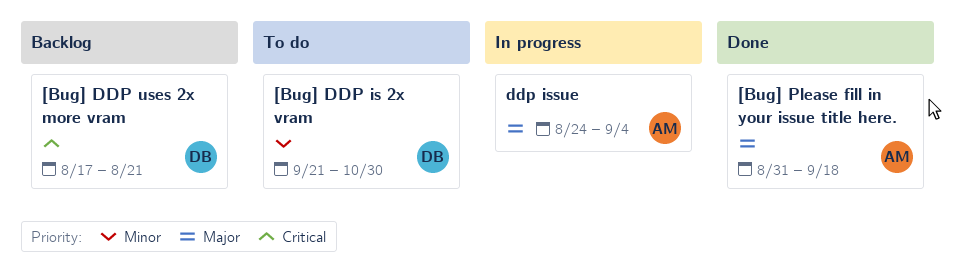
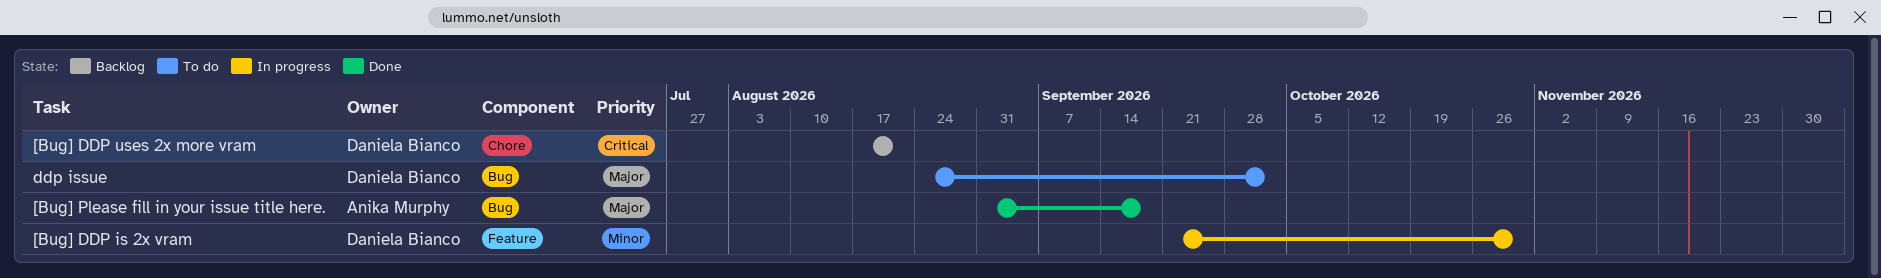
[Bug] DDP is 2x vram, status: To do -> In progress
ddp issue, status: In progress -> To do
ddp issue, owner: Anika Murphy -> Daniela Bianco
ddp issue, due: Sep 4 -> Oct 2

